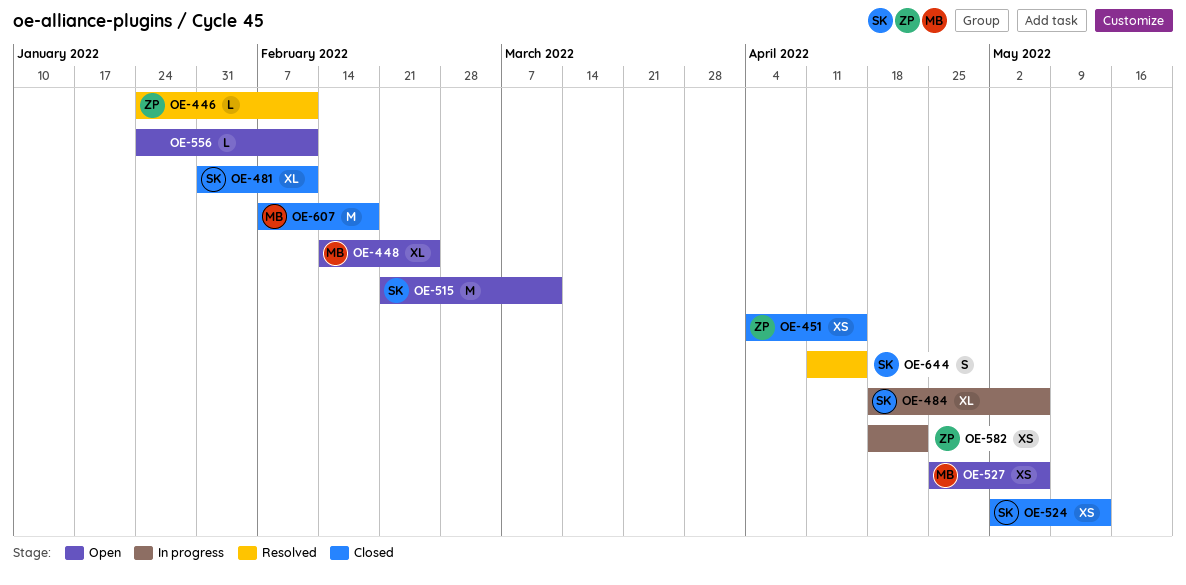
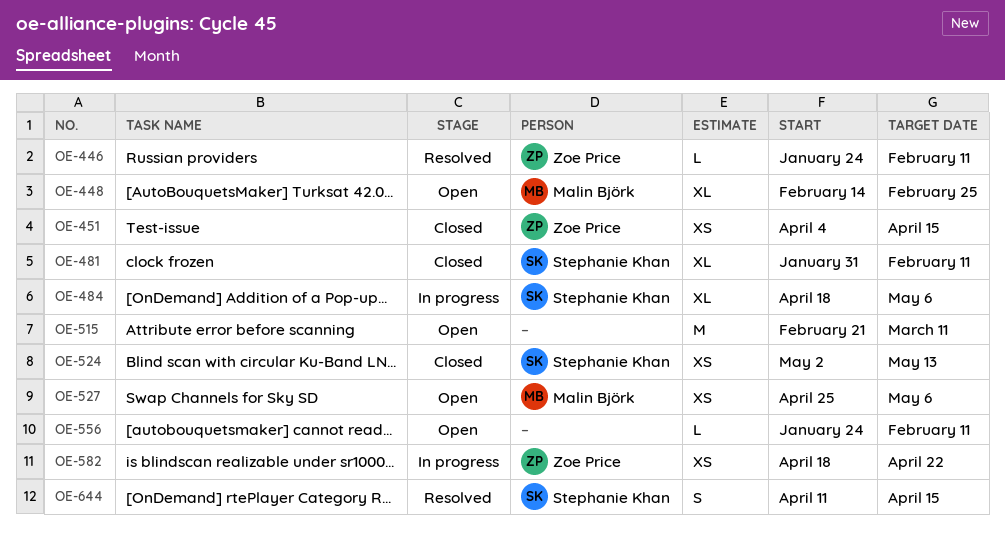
OE-515, owner: Stephanie Khan -> none
OE-607: present -> none

